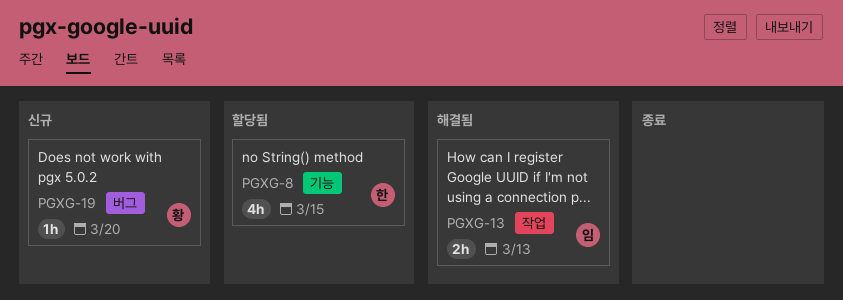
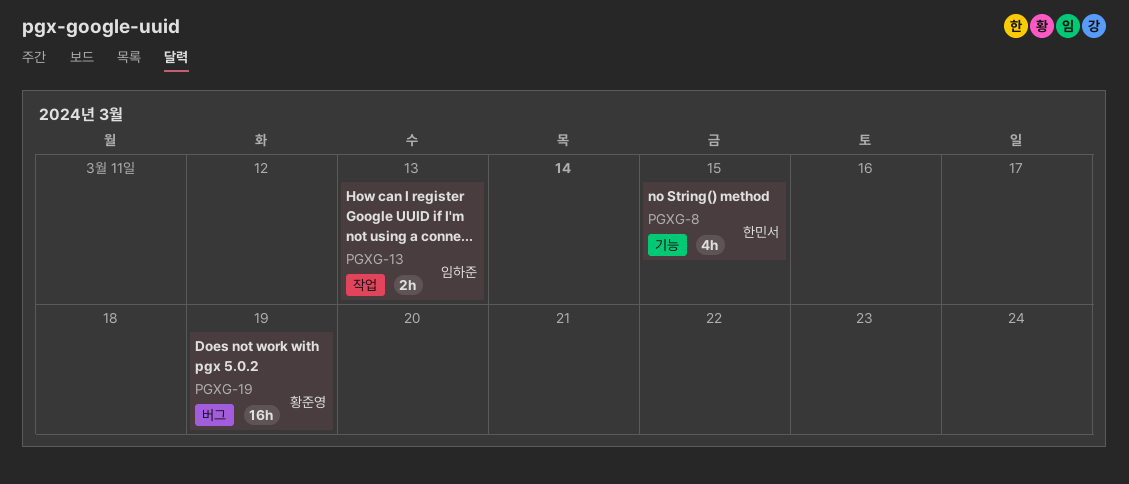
PGXG-19, estimate: 1h -> 16h
PGXG-19, due: Mar 20 -> Mar 19

